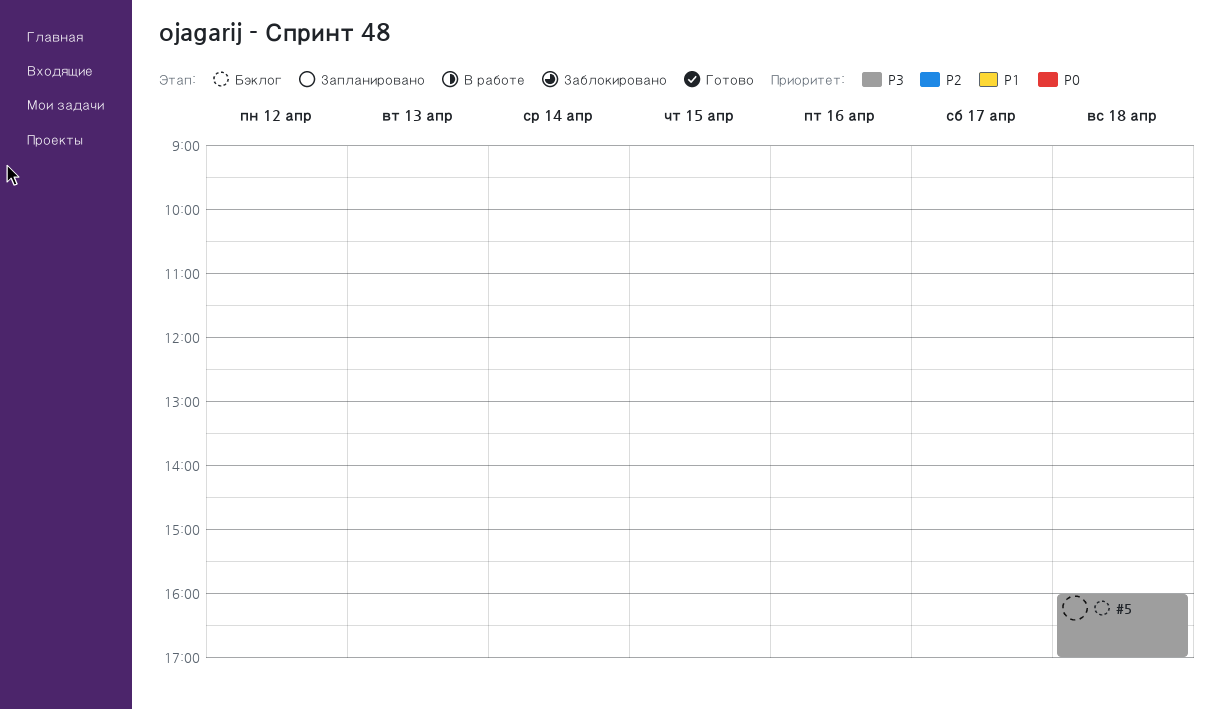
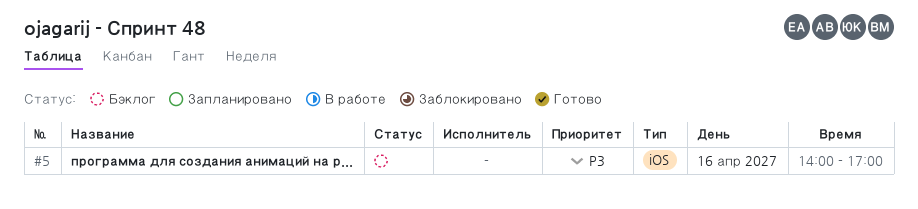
#5, day: Apr 18 -> Apr 16
#5, begins: 16:00 -> 14:00

